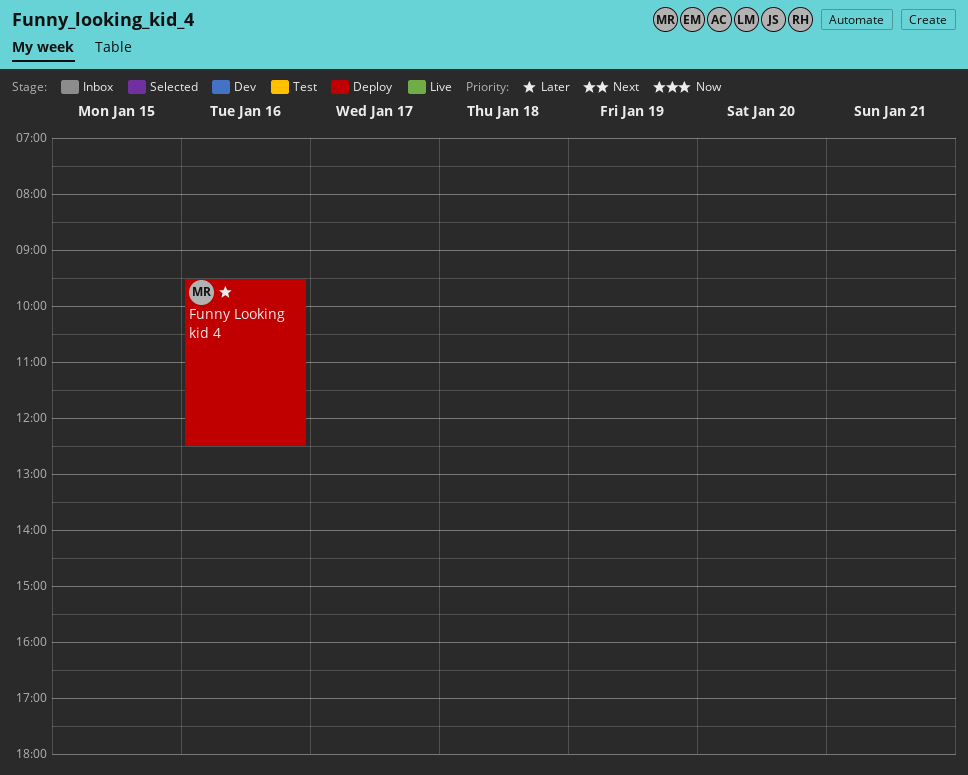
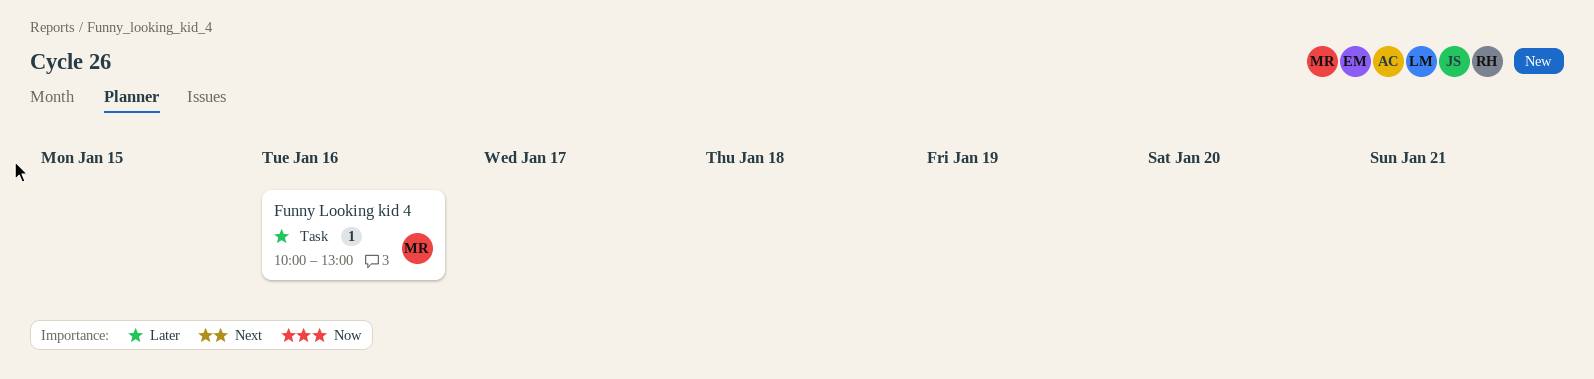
Funny Looking kid 4, begins: 09:30 -> 10:00
Funny Looking kid 4, ends: 12:30 -> 13:00

